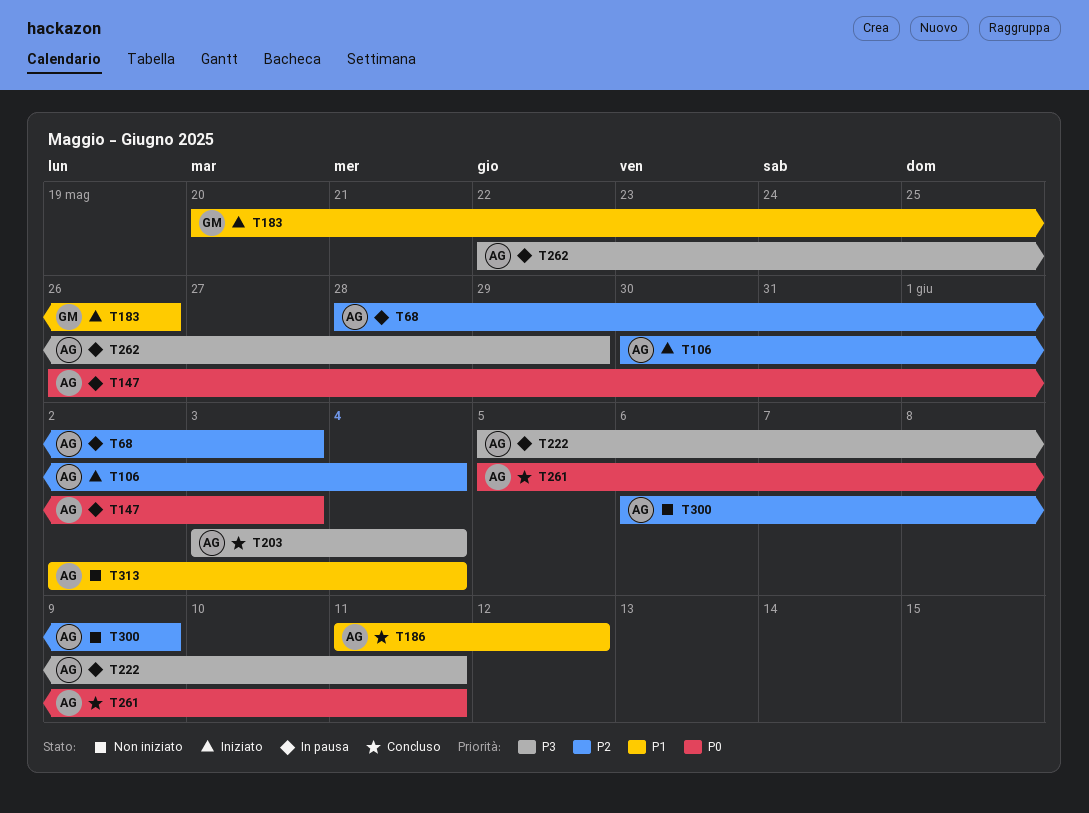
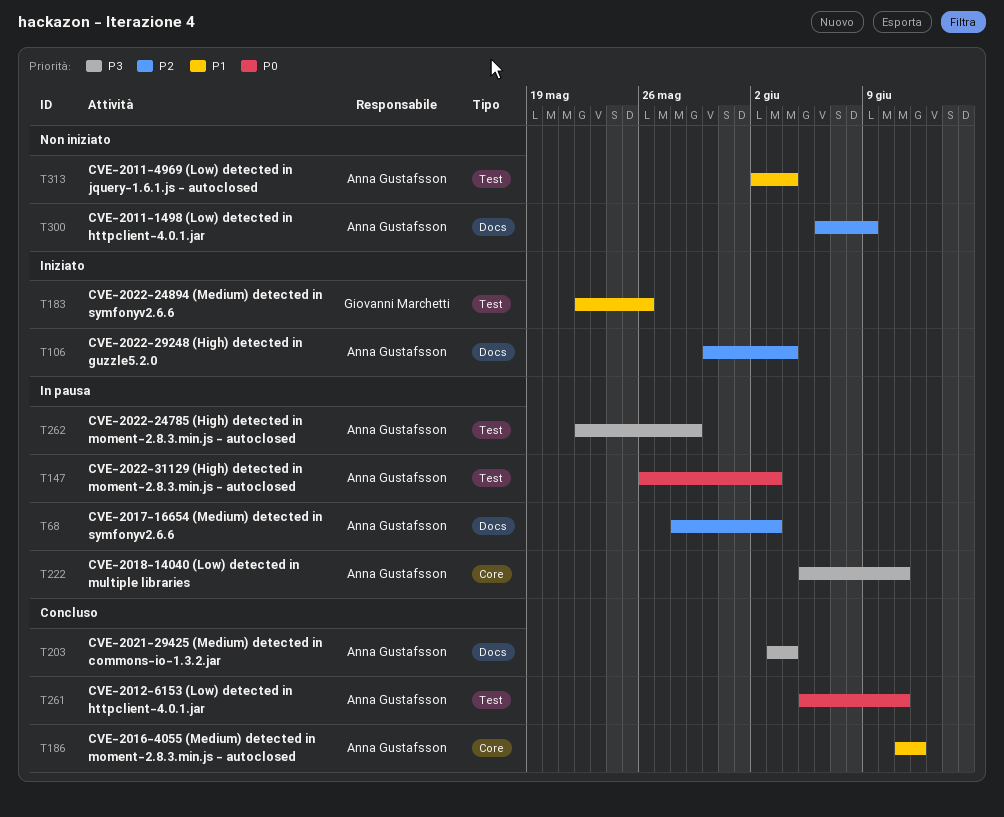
T183, start: May 20 -> May 22

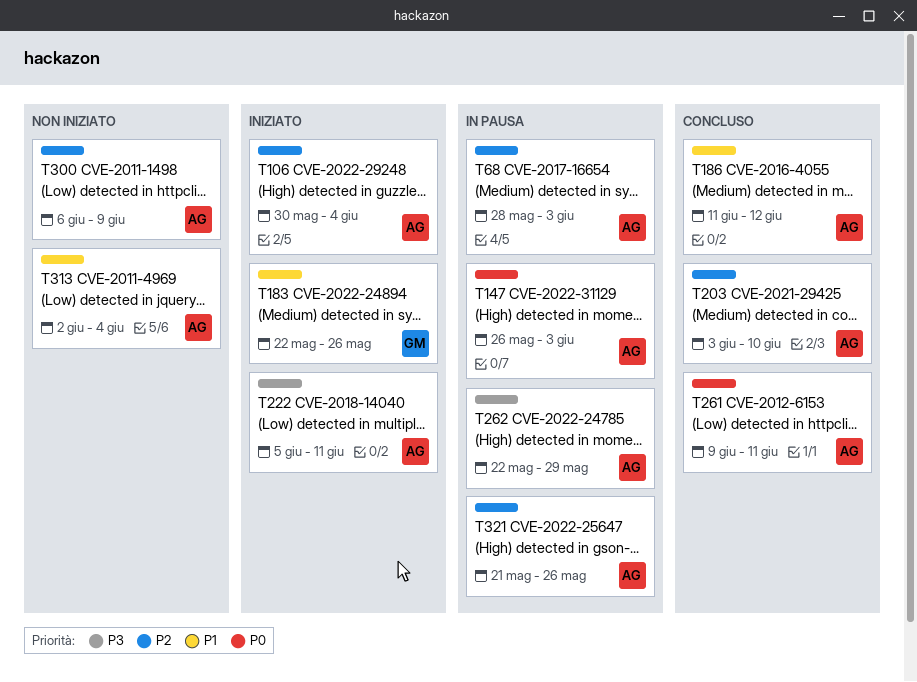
T203, priority: P3 -> P2
T203, due: Jun 4 -> Jun 10
T222, status: In pausa -> Iniziato
T261, start: Jun 5 -> Jun 9
T321: none -> present

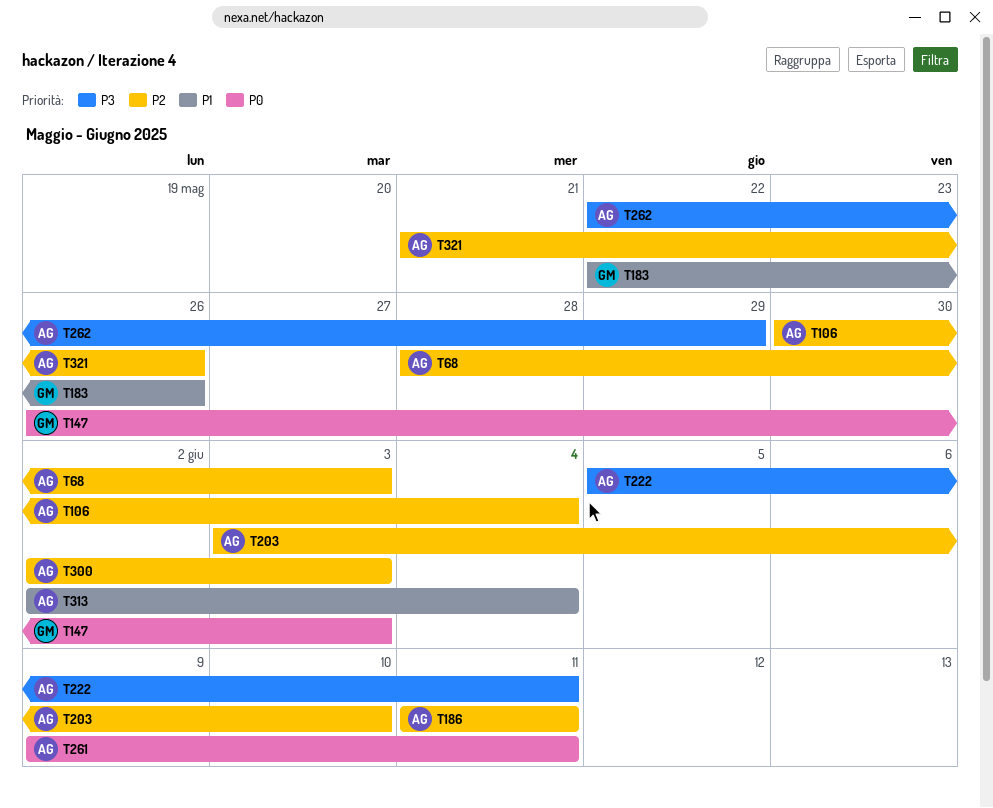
T147, owner: AG -> GM
T186, priority: P1 -> P2
T186, due: Jun 12 -> Jun 11
T300, start: Jun 6 -> Jun 2
T300, due: Jun 9 -> Jun 3

